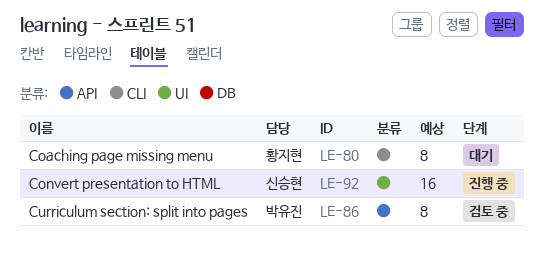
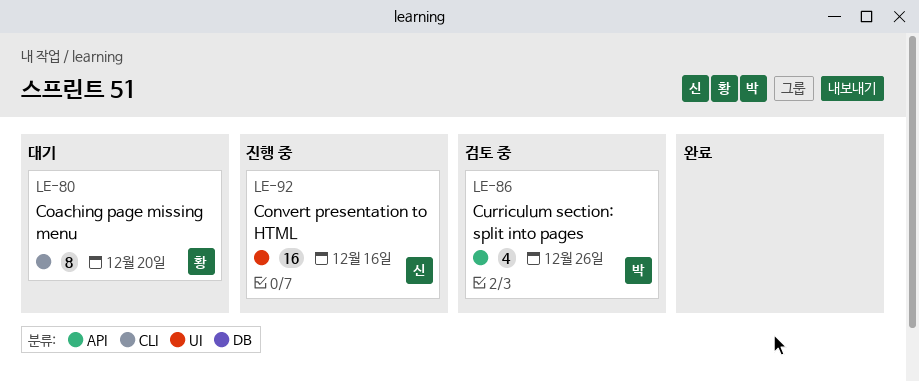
LE-86, estimate: 8 -> 4

